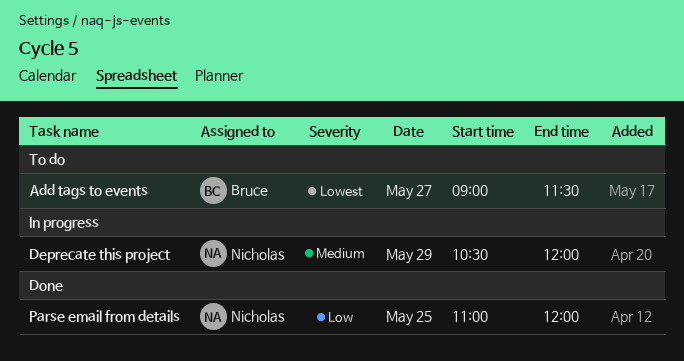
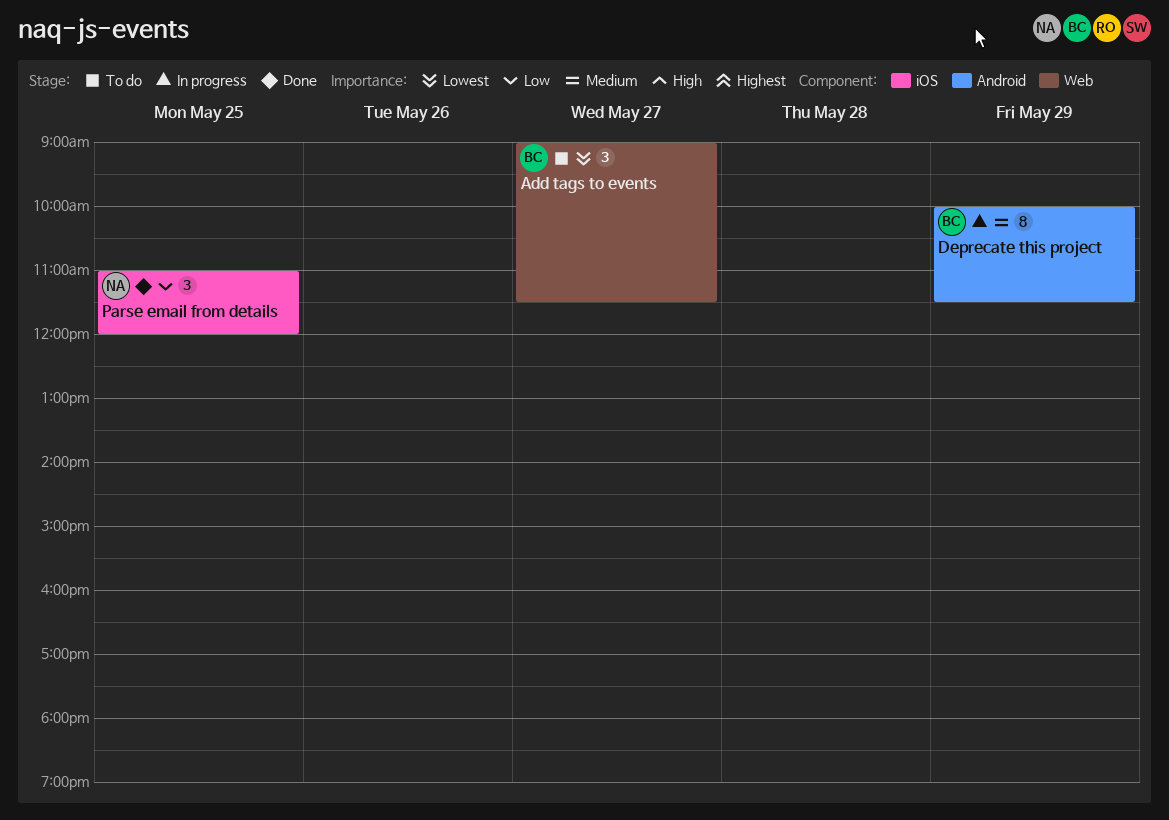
Deprecate this project, owner: Nicholas -> Bruce
Deprecate this project, begins: 10:30 -> 10:00
Deprecate this project, ends: 12:00 -> 11:30

